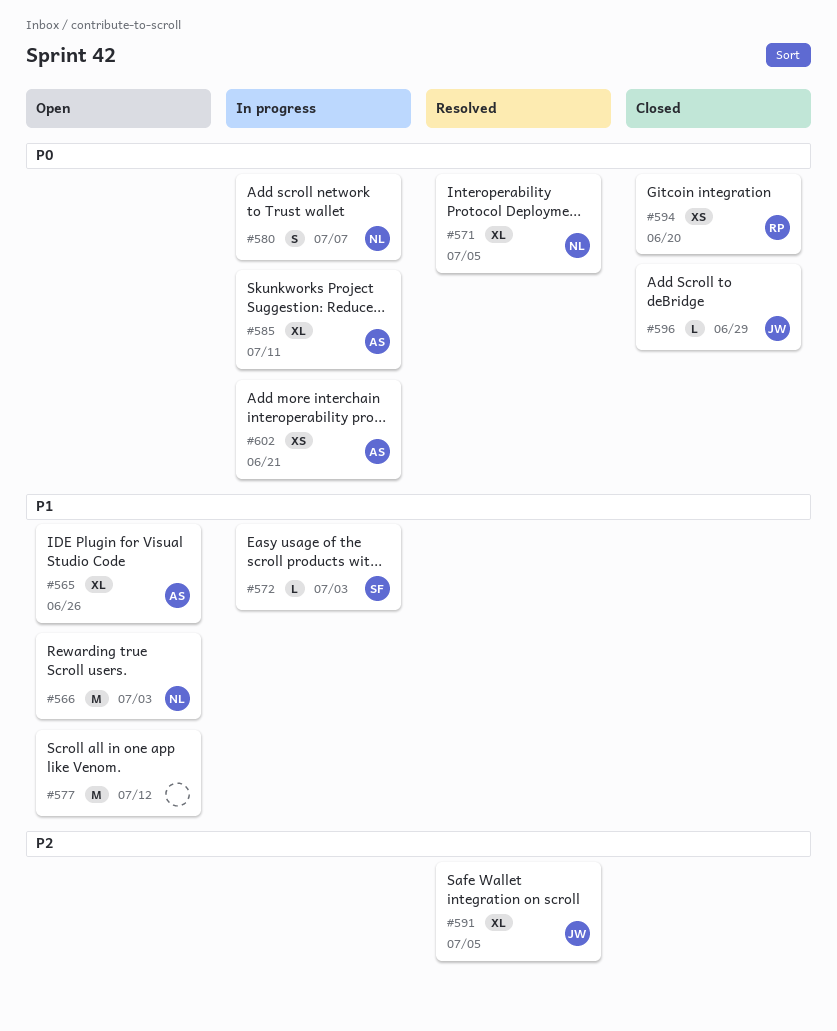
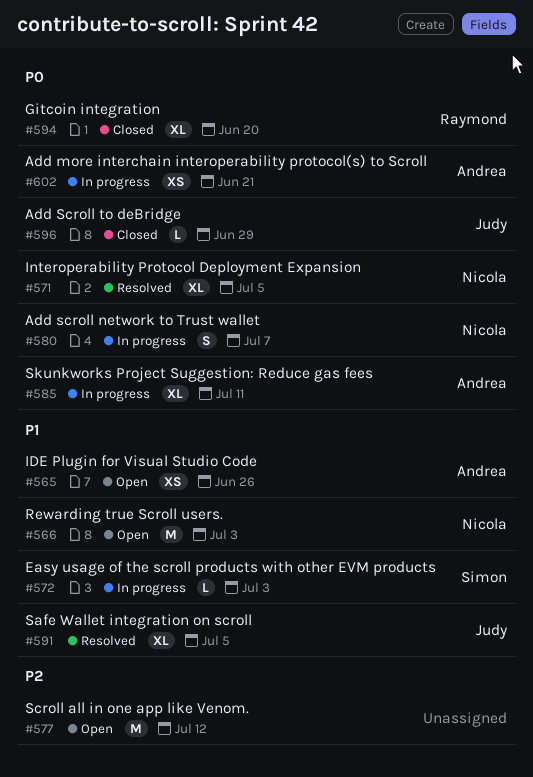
#565, estimate: XL -> XS
#577, priority: P1 -> P2
#591, priority: P2 -> P1
#594, estimate: XS -> XL

